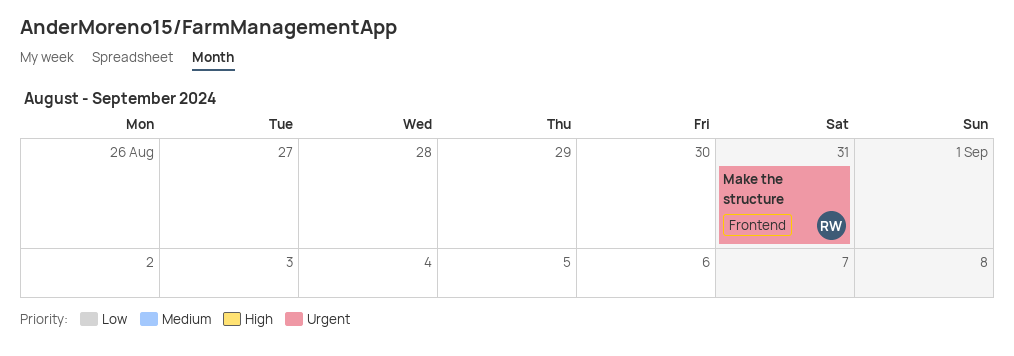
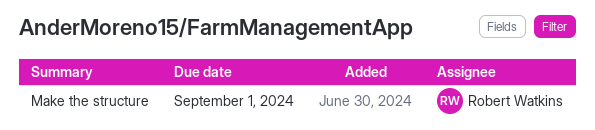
Make the structure, due: Aug 31 -> Sep 1

